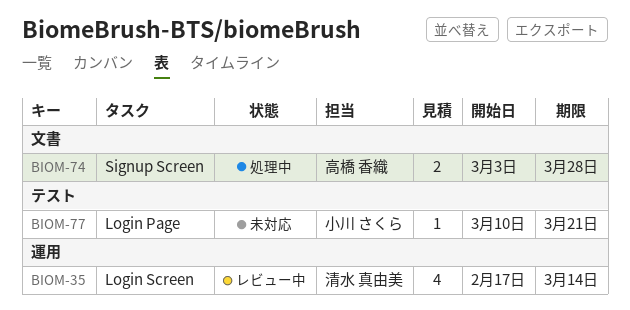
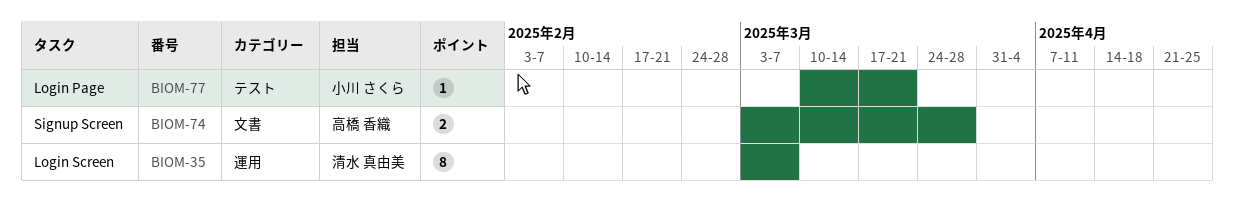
BIOM-35, estimate: 4 -> 8
BIOM-35, start: Feb 17 -> Mar 3
BIOM-35, due: Mar 14 -> Mar 7

